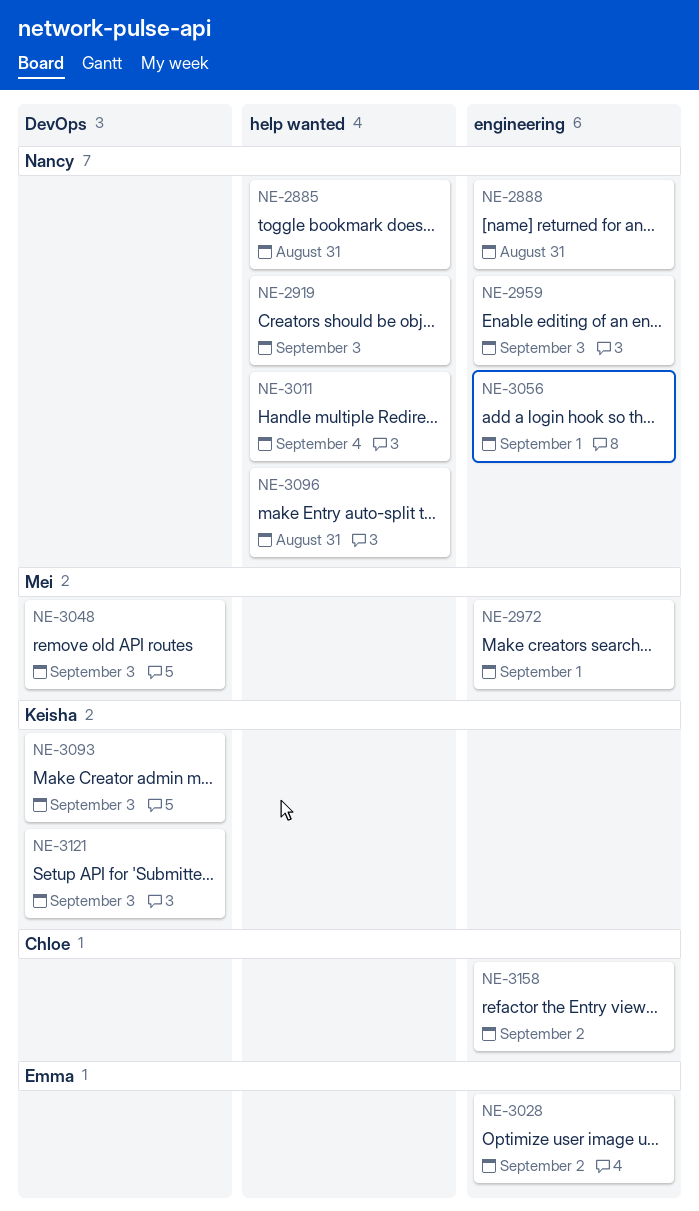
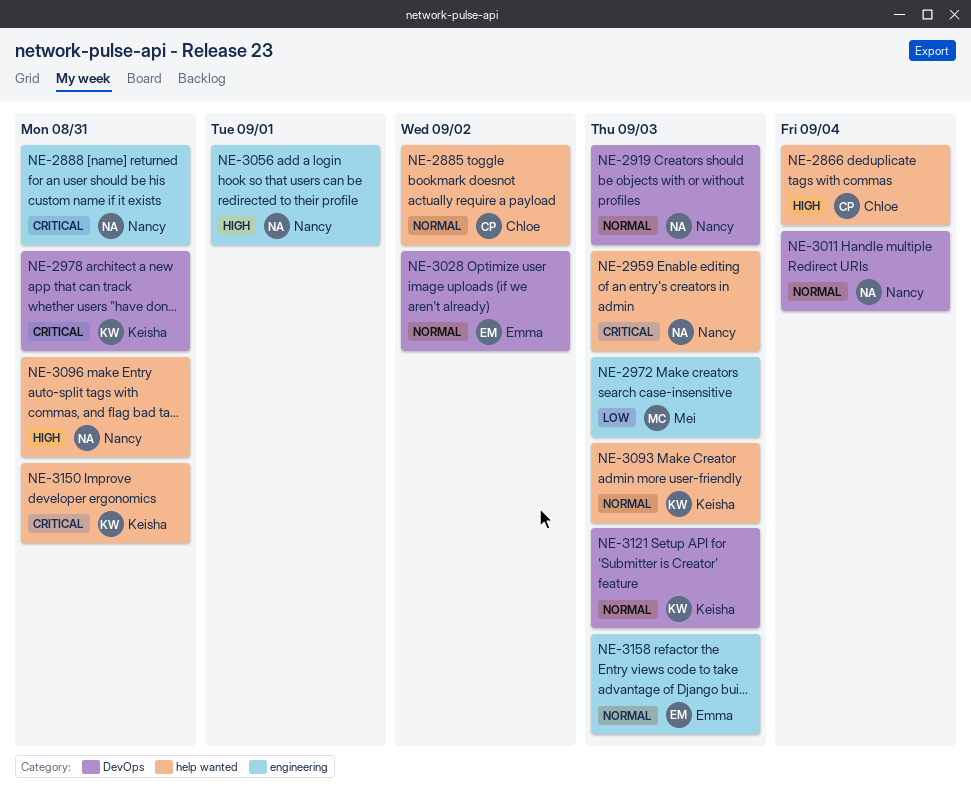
NE-2866: none -> present
NE-2885, owner: Nancy -> Chloe
NE-2885, due: Aug 31 -> Sep 2
NE-2919, label: help wanted -> DevOps
NE-2959, label: engineering -> help wanted
NE-2972, due: Sep 1 -> Sep 3
NE-2978: none -> present
NE-3011, label: help wanted -> DevOps
NE-3028, label: engineering -> DevOps
NE-3048: present -> none
NE-3093, label: DevOps -> help wanted
NE-3150: none -> present
NE-3158, owner: Chloe -> Emma
NE-3158, due: Sep 2 -> Sep 3

